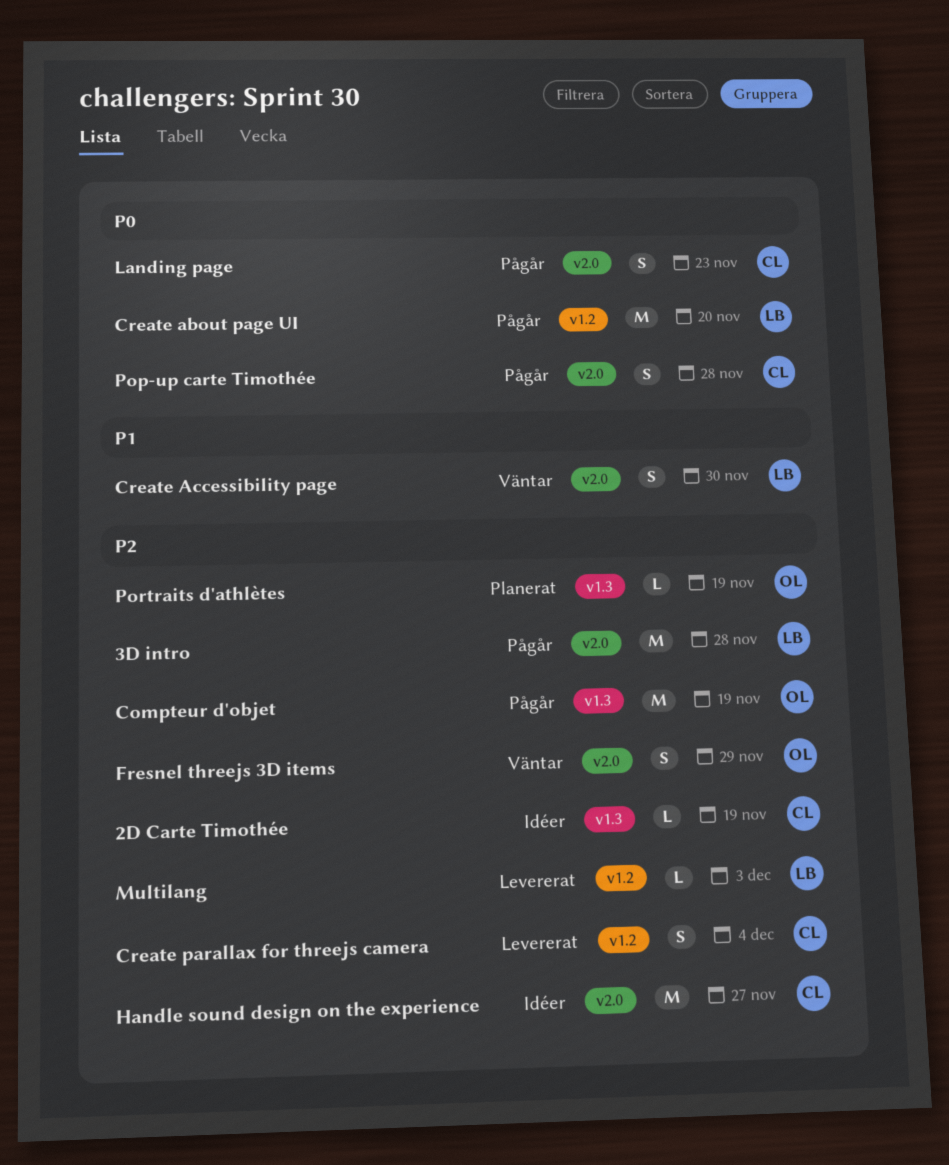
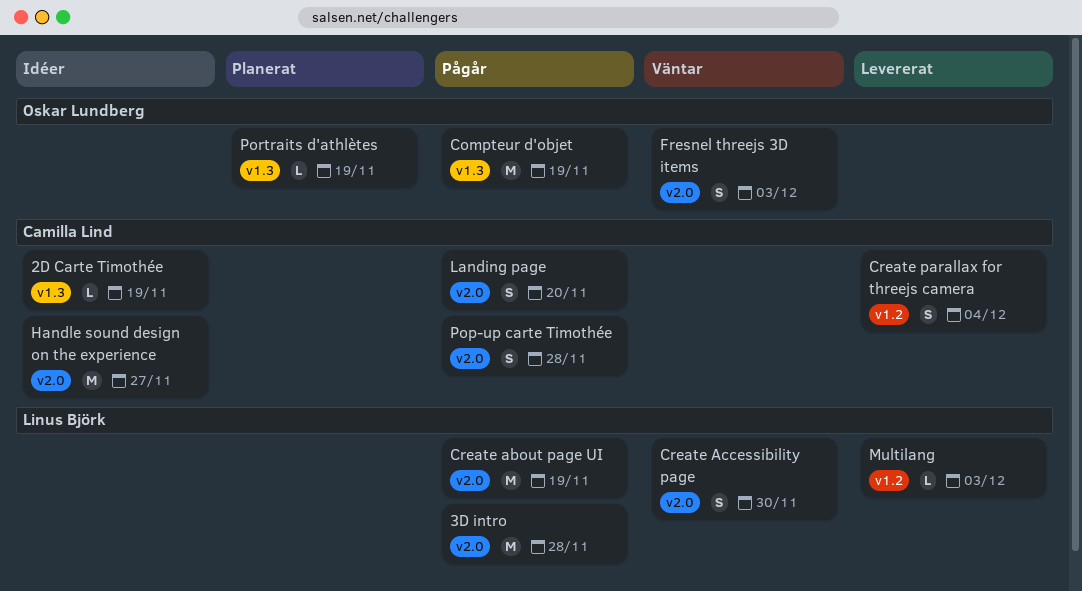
Create about page UI, label: v1.2 -> v2.0
Create about page UI, due: Nov 20 -> Nov 19
Fresnel threejs 3D items, due: Nov 29 -> Dec 3
Landing page, due: Nov 23 -> Nov 20

